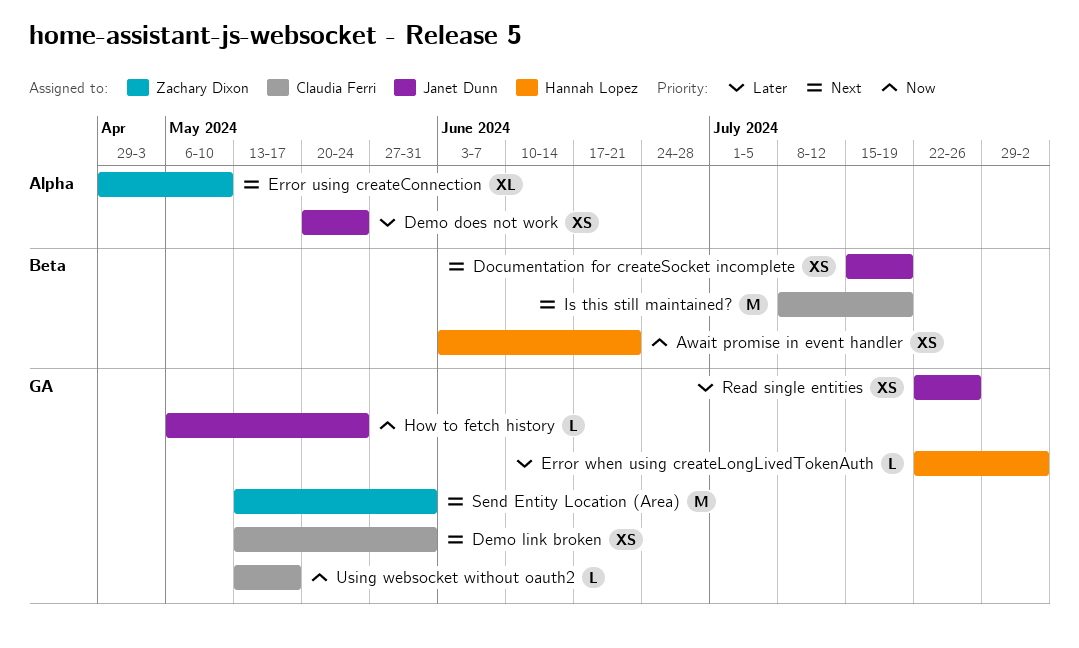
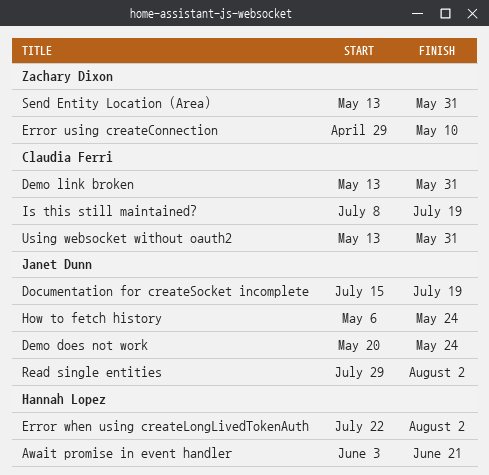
Read single entities, start: Jul 22 -> Jul 29
Read single entities, due: Jul 26 -> Aug 2
Using websocket without oauth2, due: May 17 -> May 31

